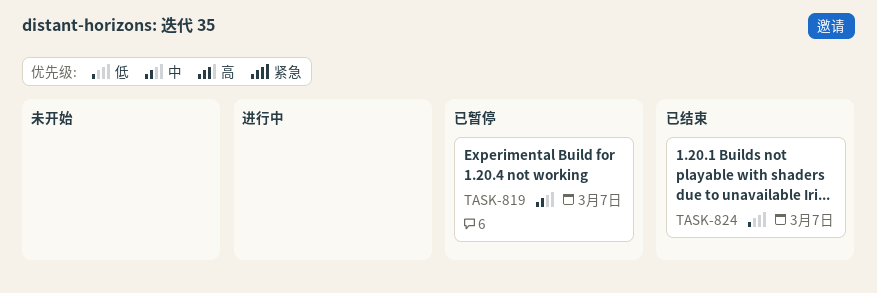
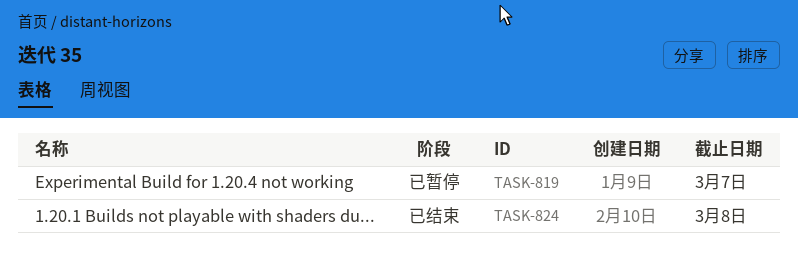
TASK-824, due: Mar 7 -> Mar 8

